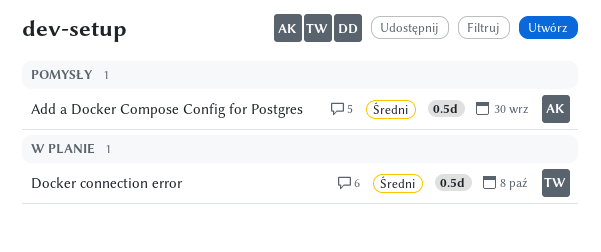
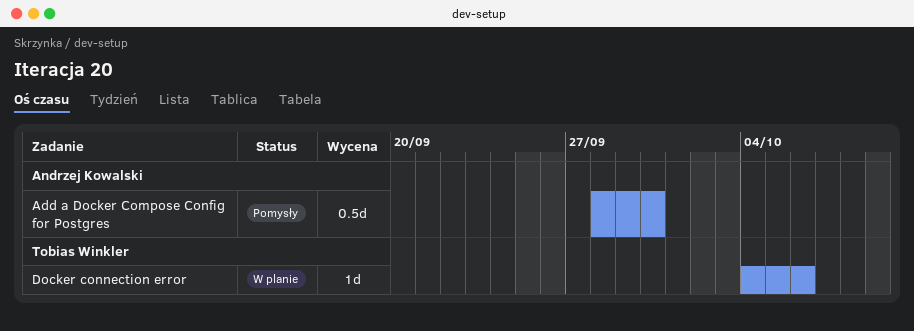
Docker connection error, estimate: 0.5d -> 1d
Docker connection error, due: Oct 8 -> Oct 6

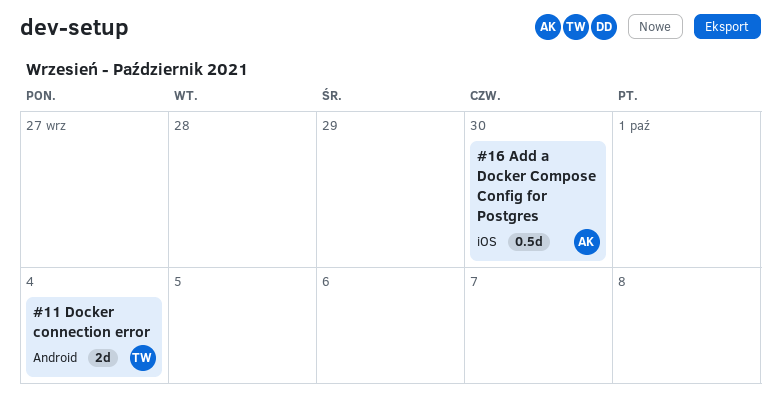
Docker connection error, estimate: 1d -> 2d
Docker connection error, due: Oct 6 -> Oct 4

